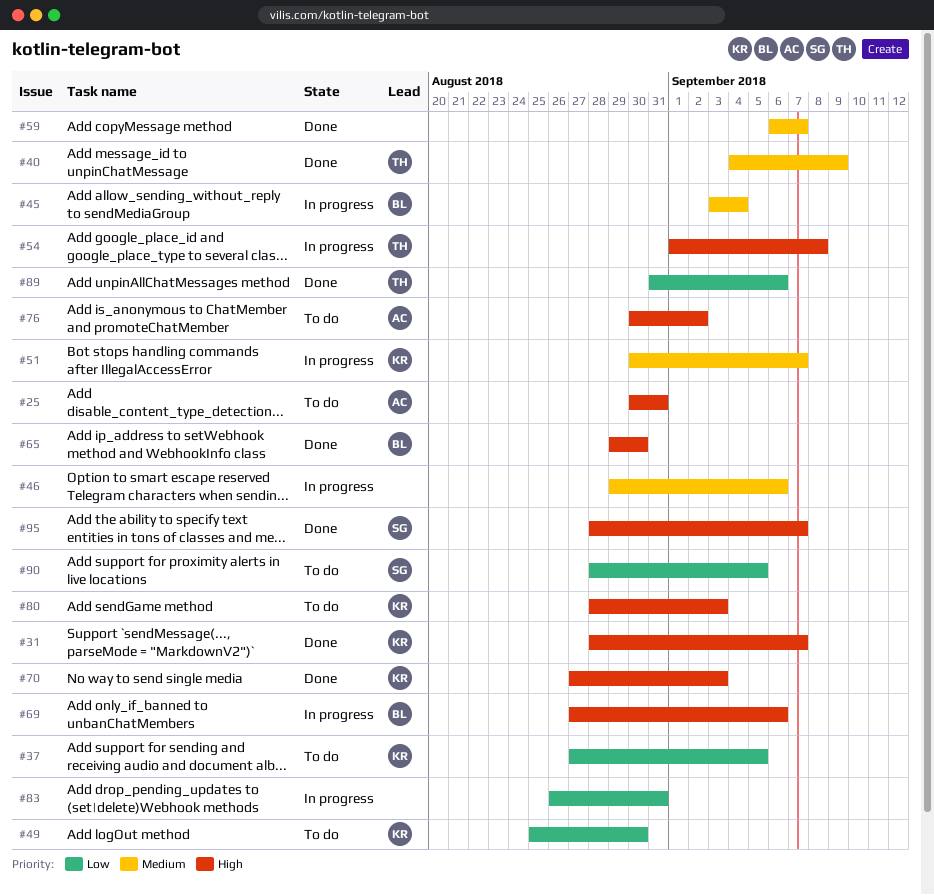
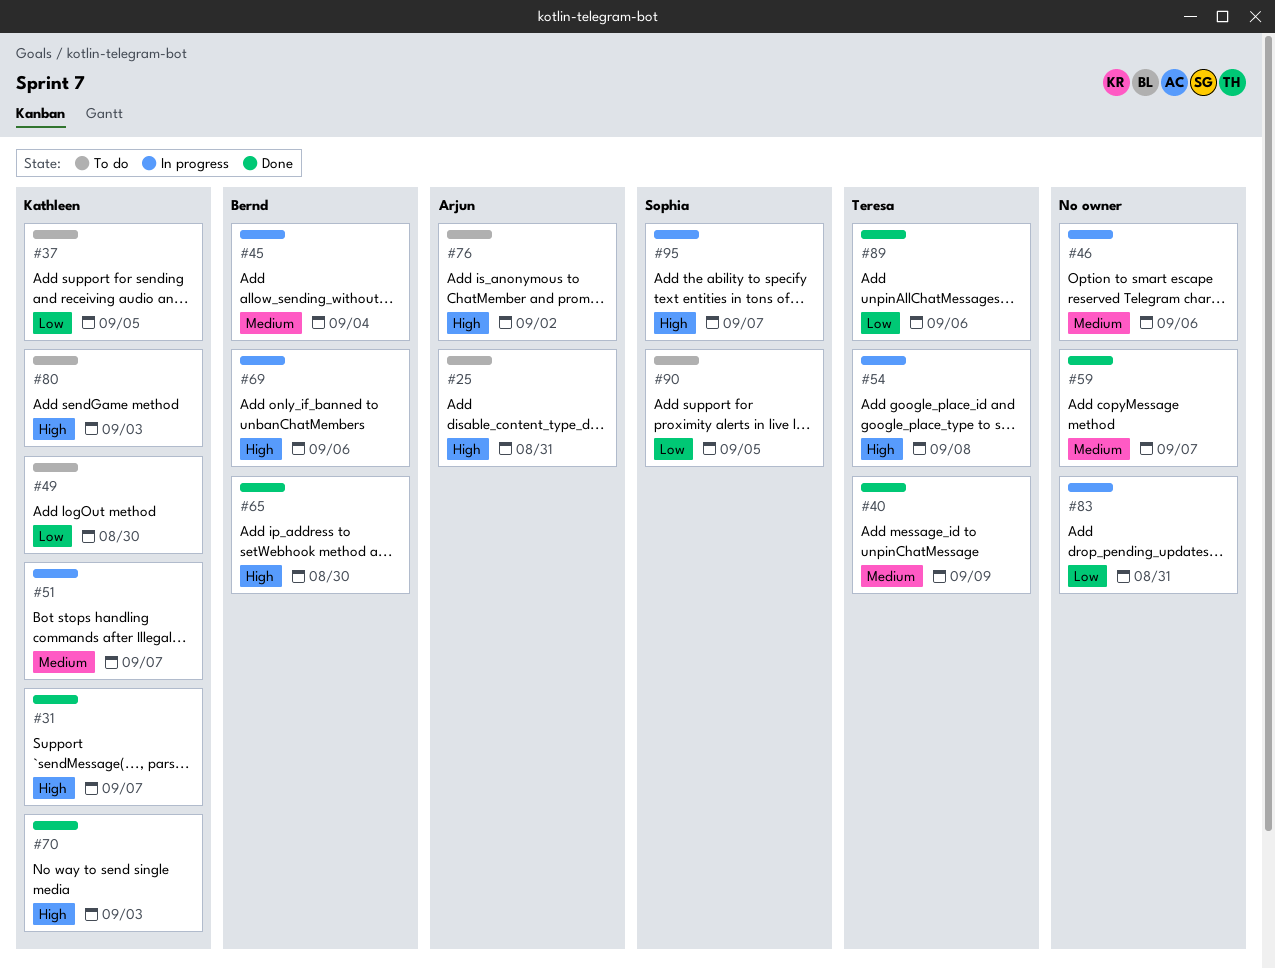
#95, status: Done -> In progress

